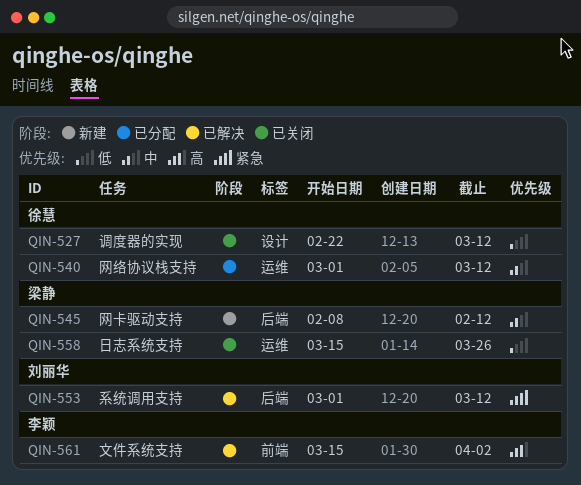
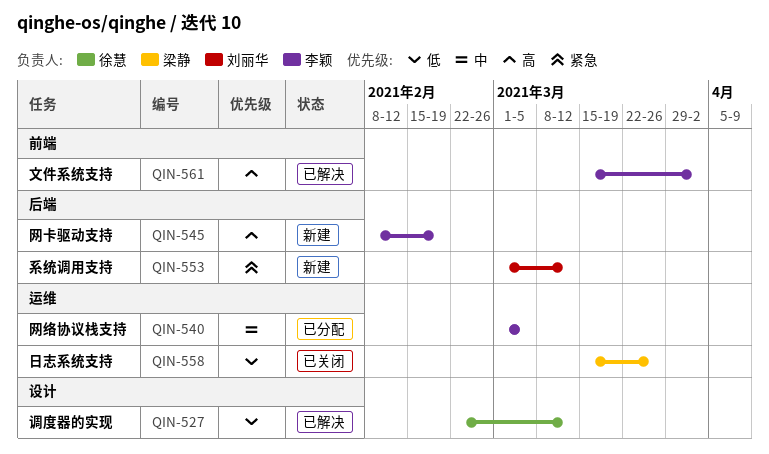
QIN-527, status: 已关闭 -> 已解决
QIN-540, owner: 徐慧 -> 李颖
QIN-540, due: Mar 12 -> Mar 5
QIN-545, owner: 梁静 -> 李颖
QIN-545, priority: 中 -> 高
QIN-545, due: Feb 12 -> Feb 19
QIN-553, status: 已解决 -> 新建

